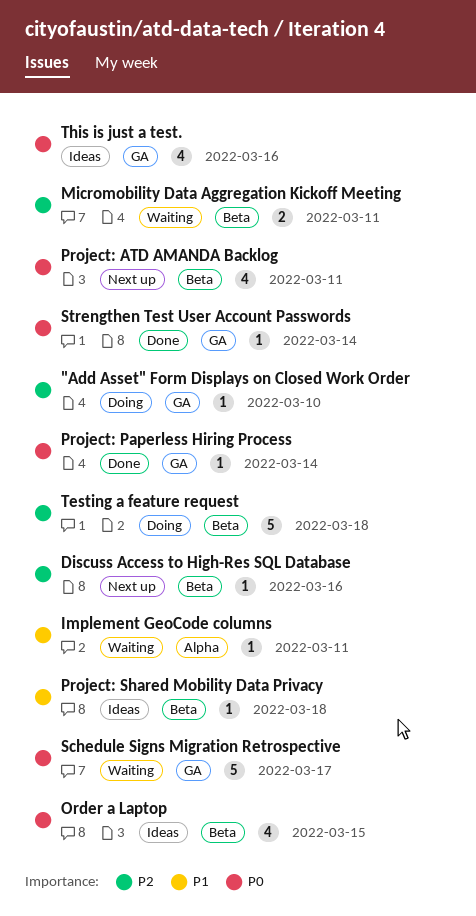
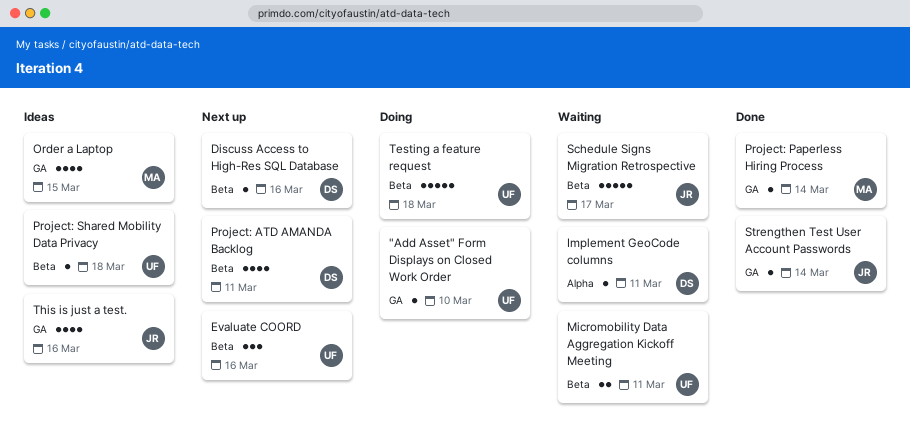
Evaluate COORD: none -> present
Order a Laptop, label: Beta -> GA
Schedule Signs Migration Retrospective, label: GA -> Beta

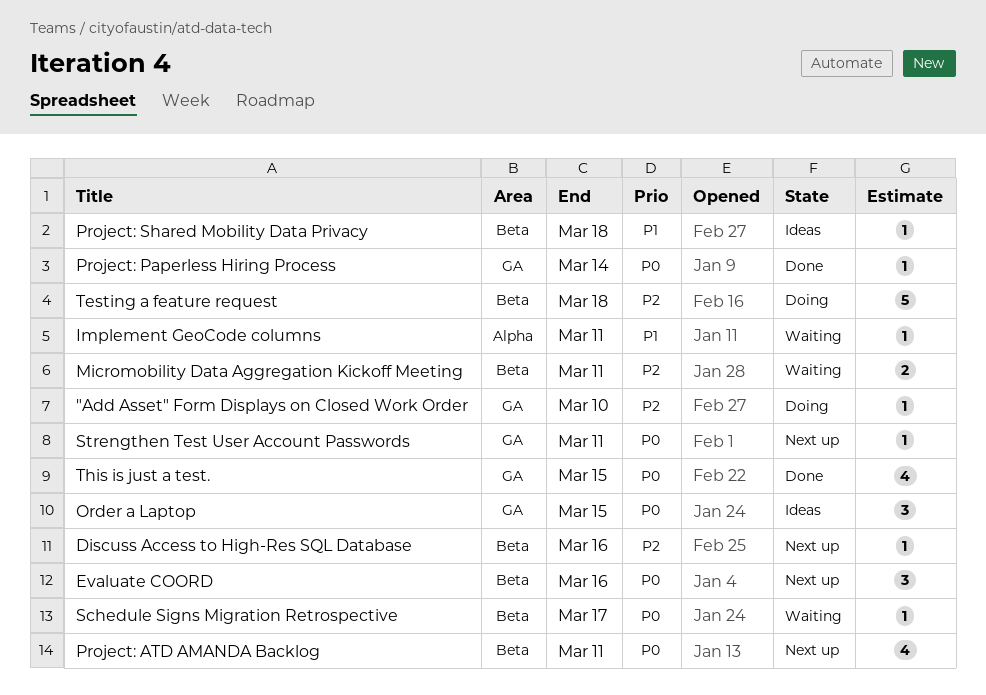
Order a Laptop, estimate: 4 -> 3
Schedule Signs Migration Retrospective, estimate: 5 -> 1
Strengthen Test User Account Passwords, status: Done -> Next up
Strengthen Test User Account Passwords, due: Mar 14 -> Mar 11
This is just a test., status: Ideas -> Done
This is just a test., due: Mar 16 -> Mar 15

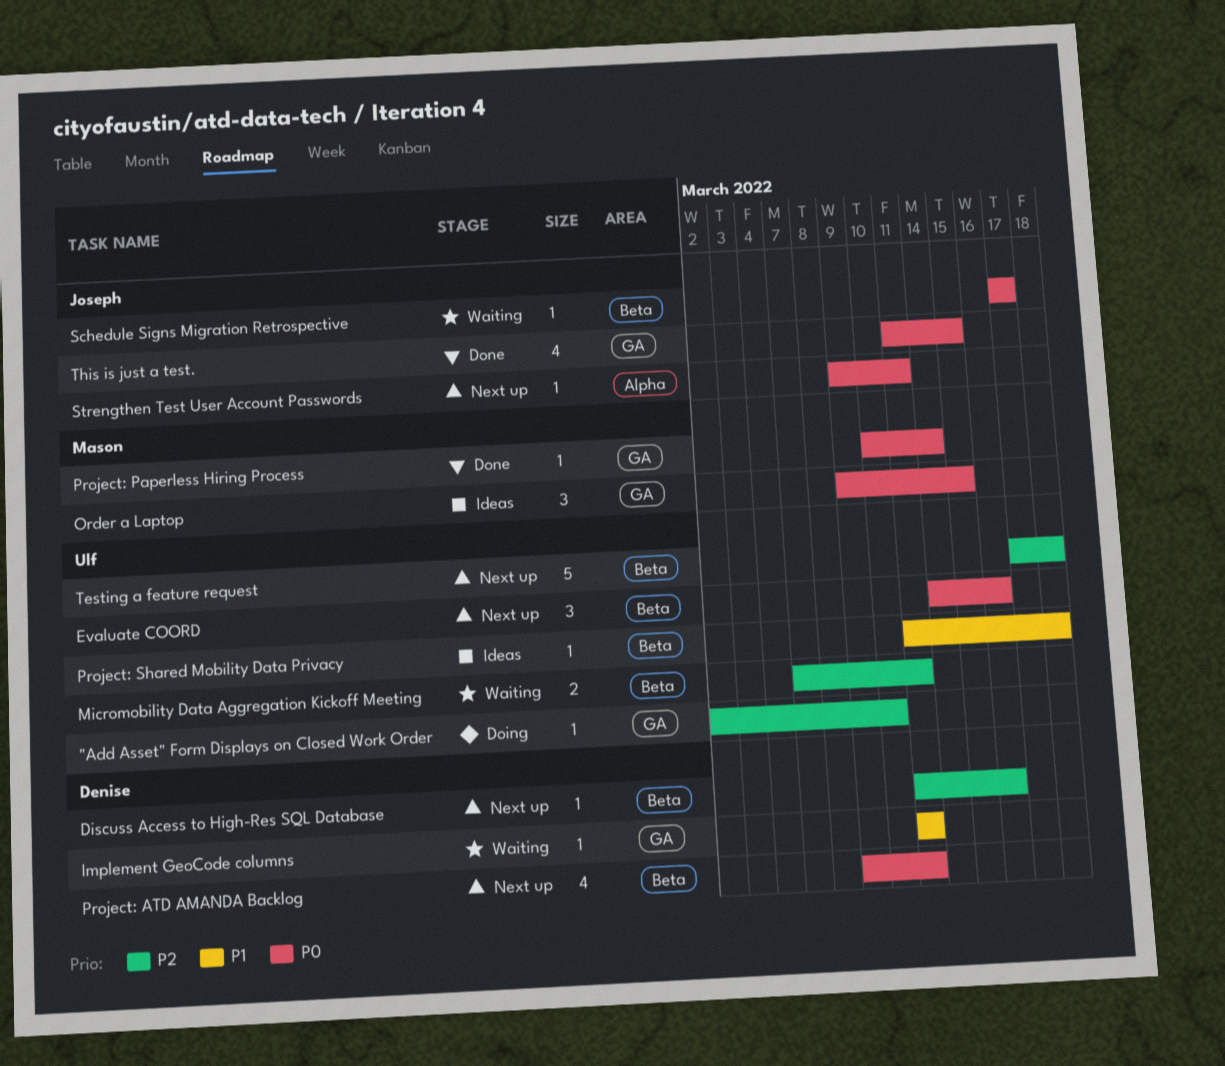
Implement GeoCode columns, label: Alpha -> GA
Strengthen Test User Account Passwords, label: GA -> Alpha
Testing a feature request, status: Doing -> Next up

